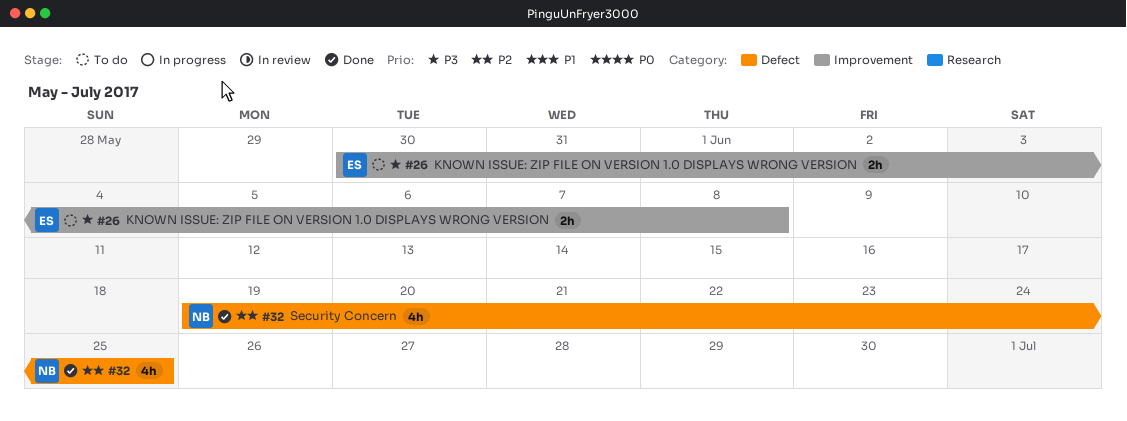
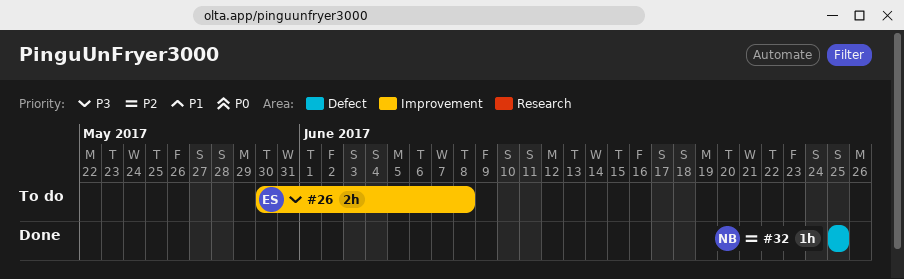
#32, estimate: 4h -> 1h
#32, start: Jun 19 -> Jun 25

